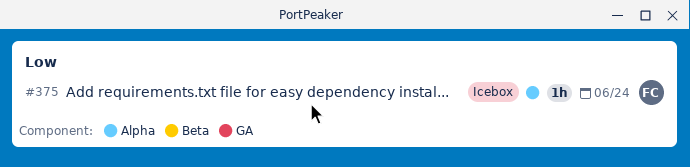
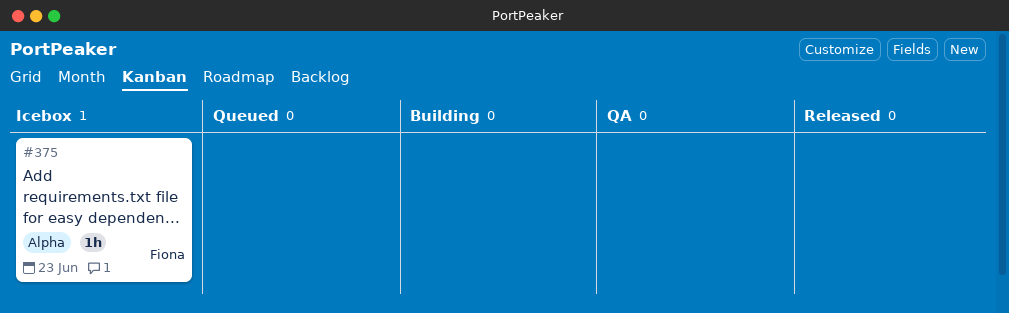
#375, due: Jun 24 -> Jun 23

